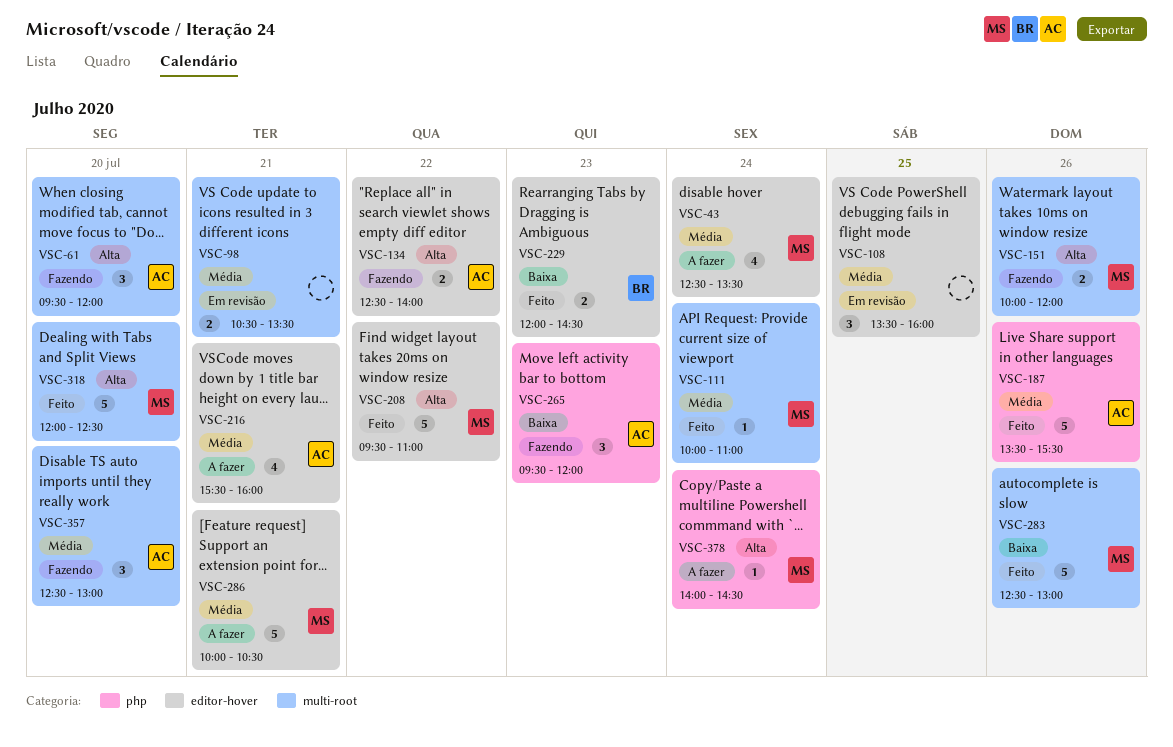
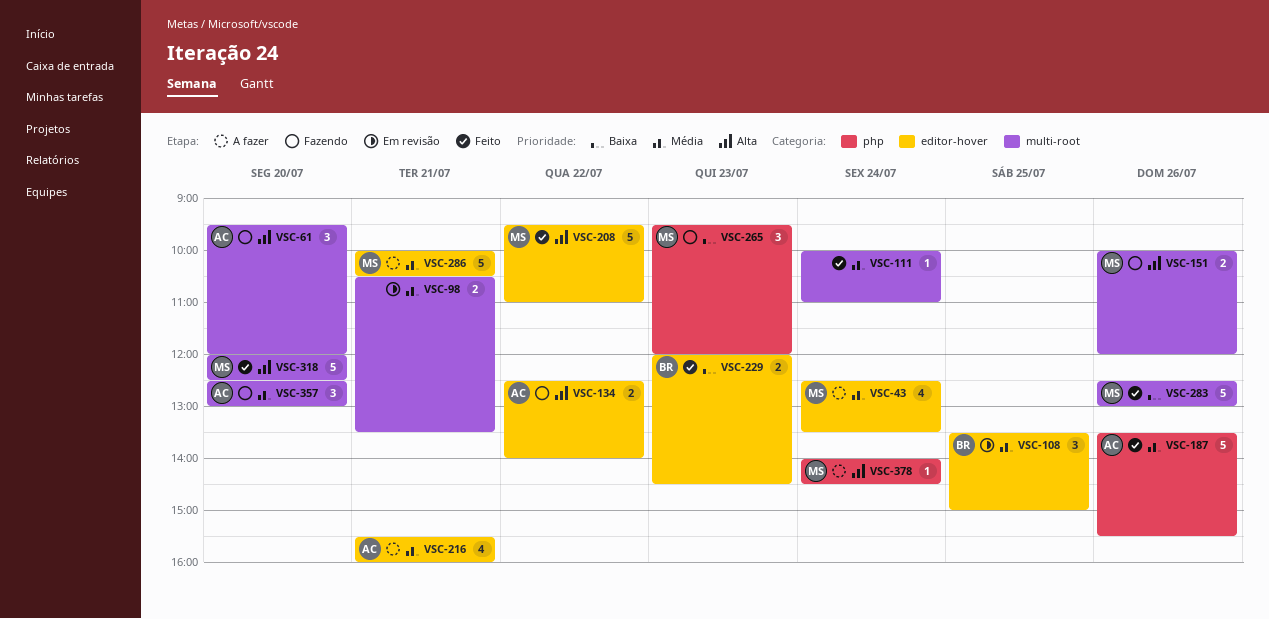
VSC-108, owner: none -> BR
VSC-108, ends: 16:00 -> 15:00
VSC-111, owner: MS -> none
VSC-265, owner: AC -> MS

